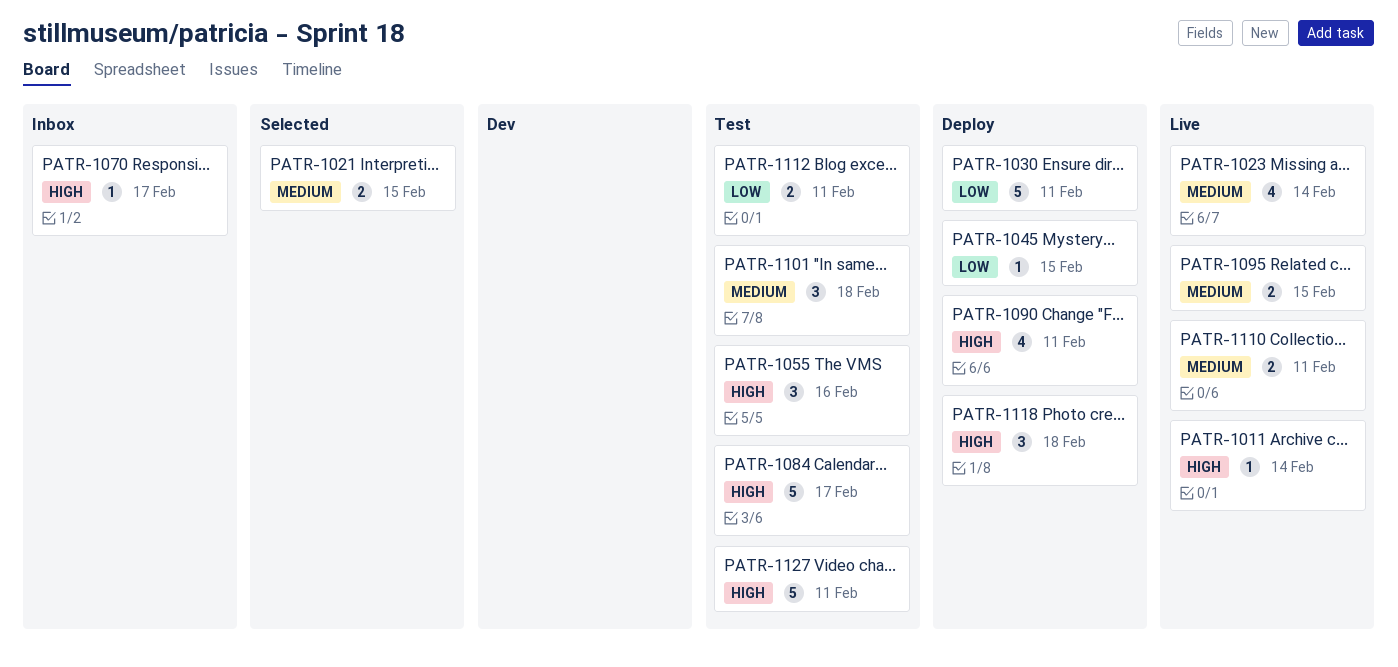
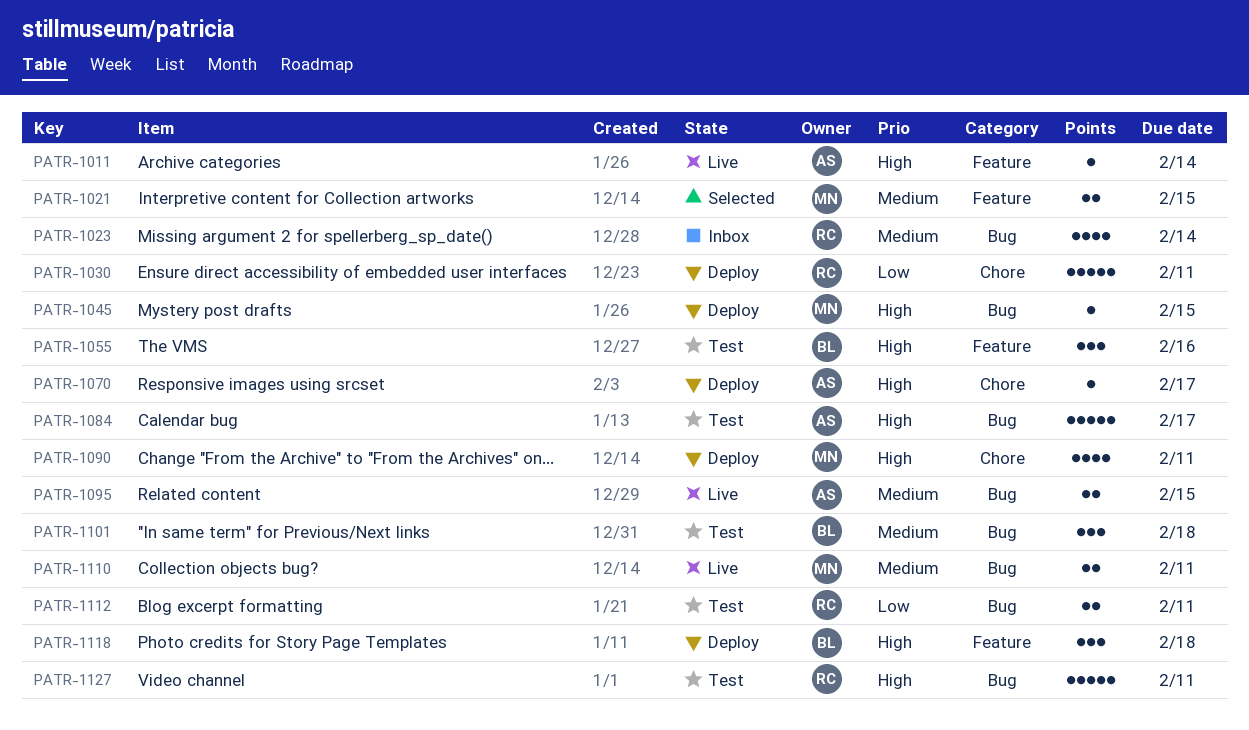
PATR-1023, status: Live -> Inbox
PATR-1045, priority: Low -> High
PATR-1070, status: Inbox -> Deploy

